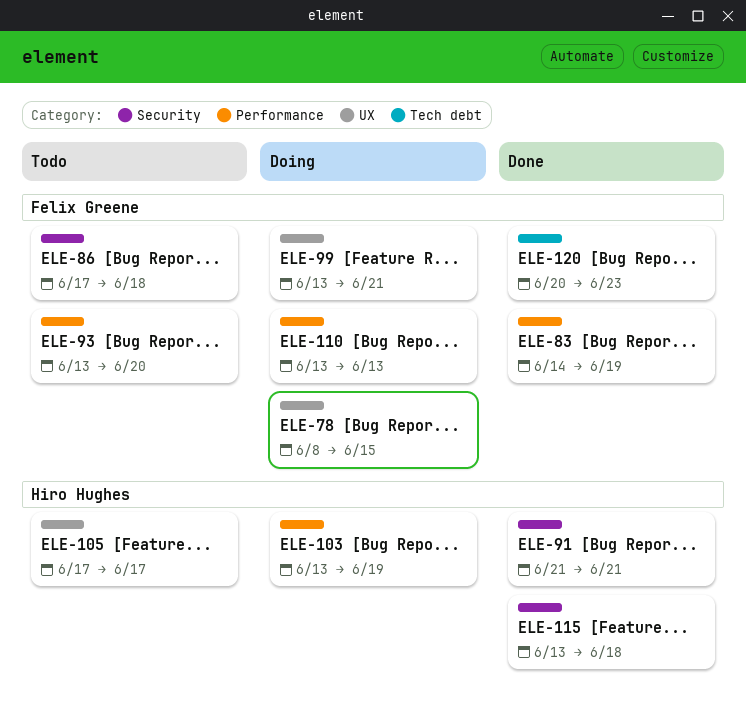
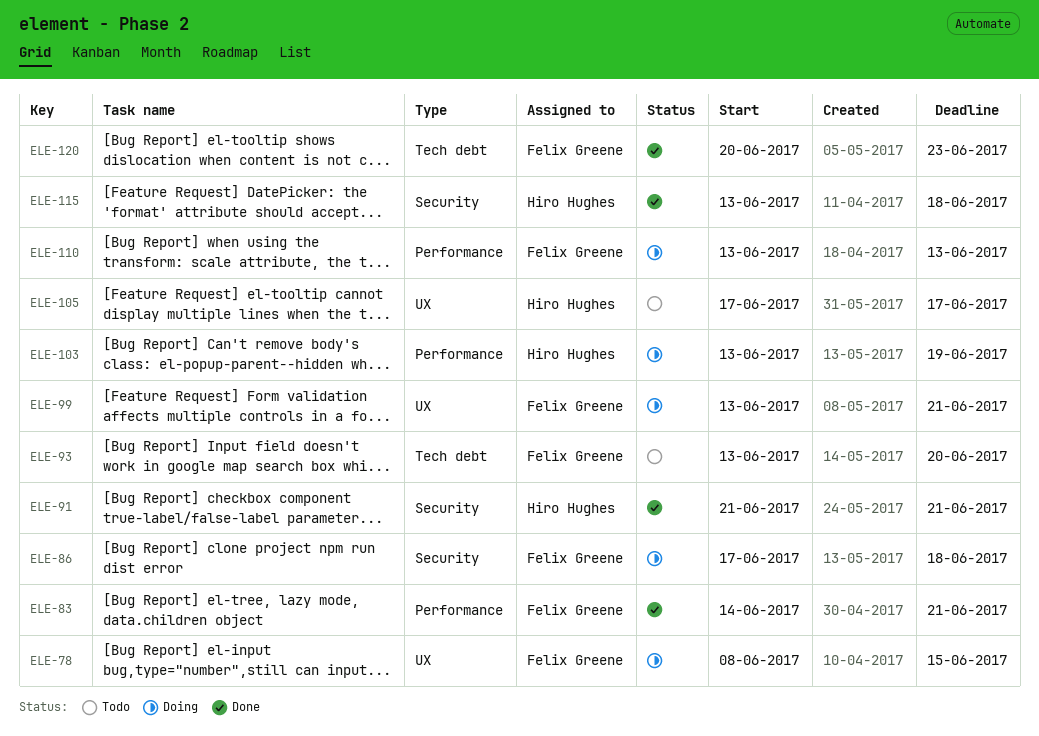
ELE-83, due: Jun 19 -> Jun 21
ELE-86, status: Todo -> Doing
ELE-93, label: Performance -> Tech debt

